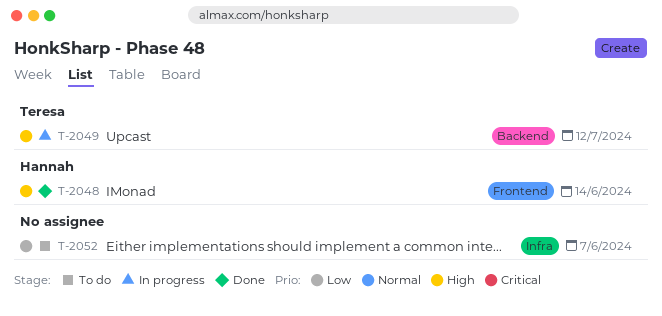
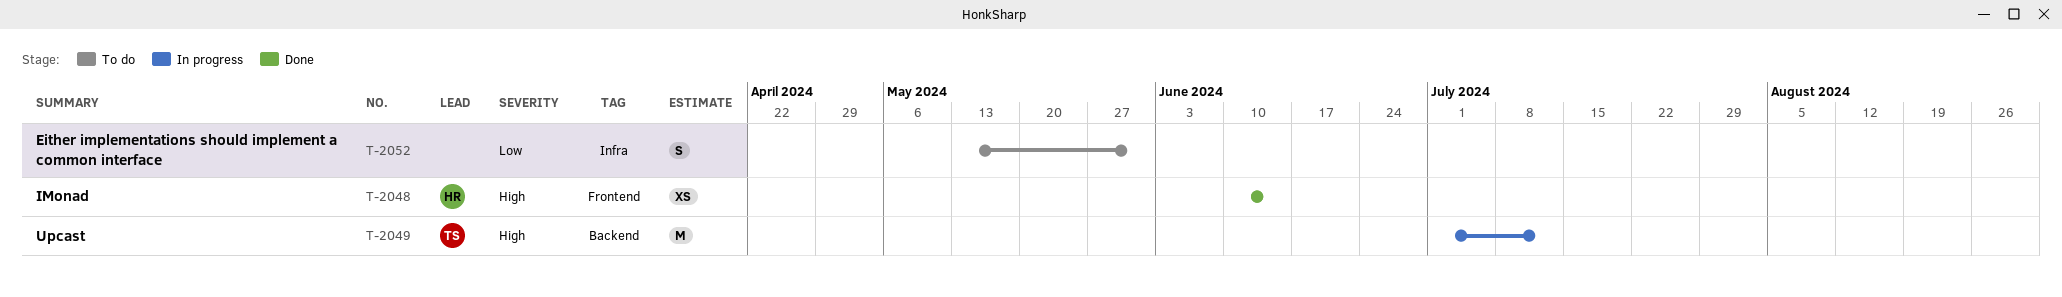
T-2052, due: Jun 7 -> May 31

